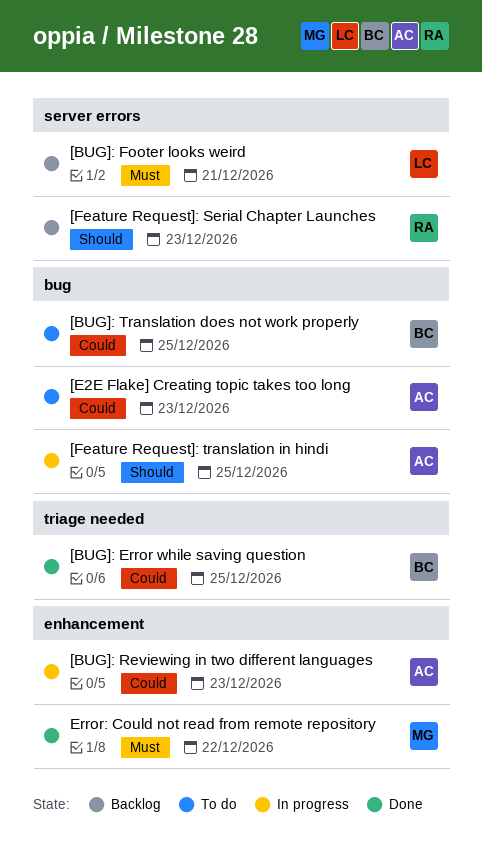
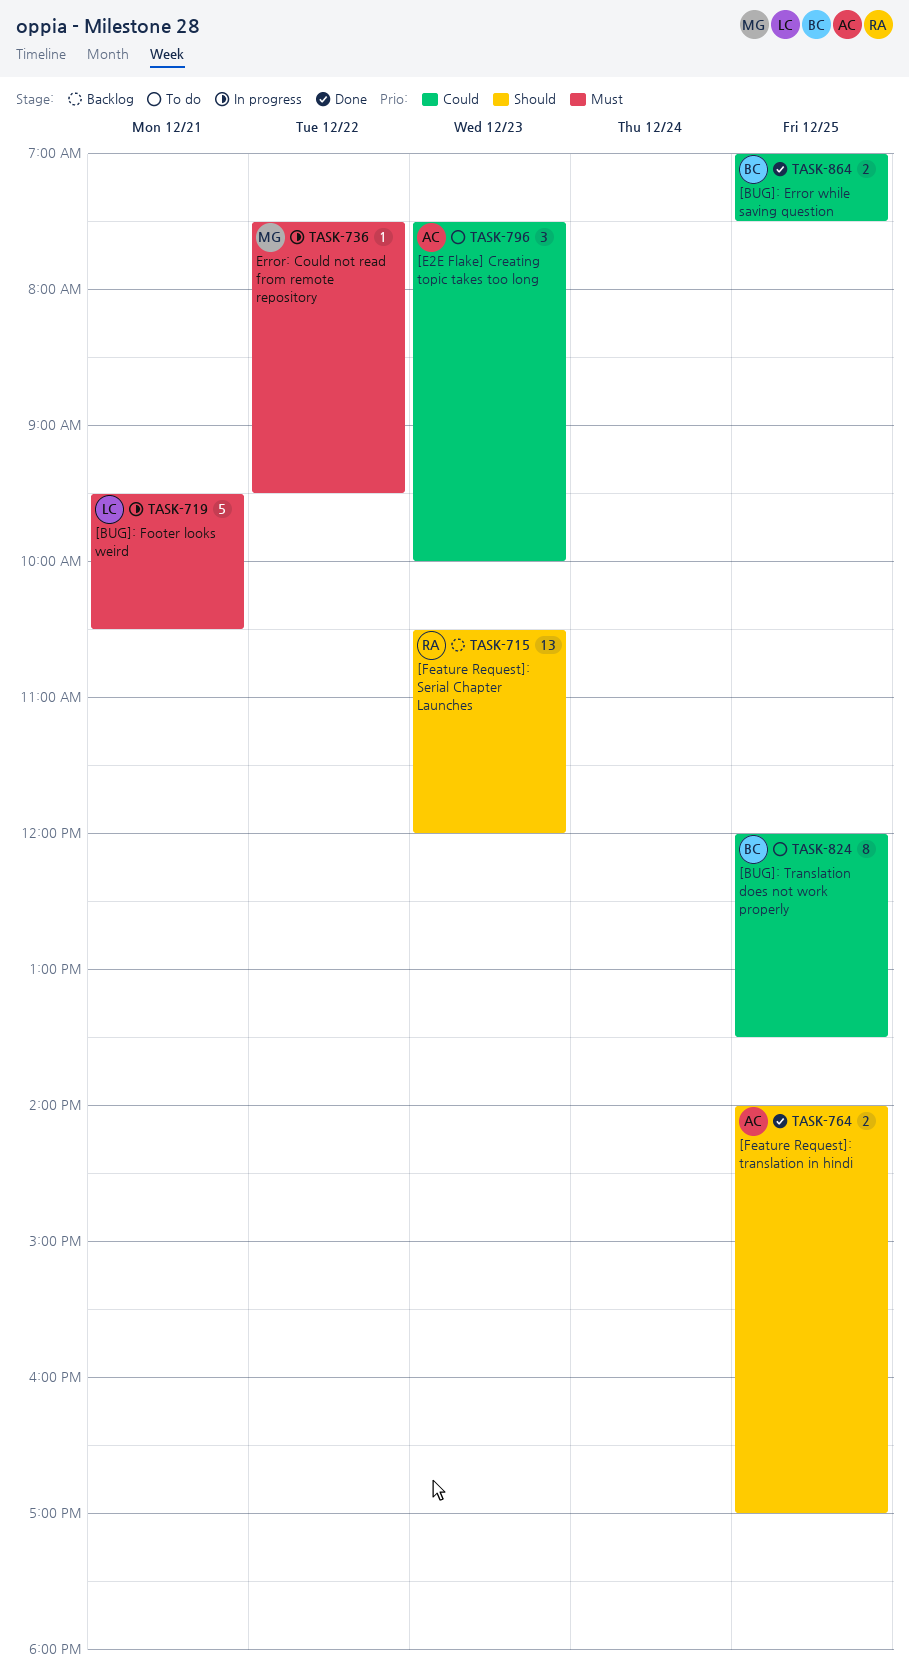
[BUG]: Footer looks weird, status: Backlog -> In progress
[BUG]: Reviewing in two different languages: present -> none
[Feature Request]: translation in hindi, status: In progress -> Done
Error: Could not read from remote repository, status: Done -> In progress

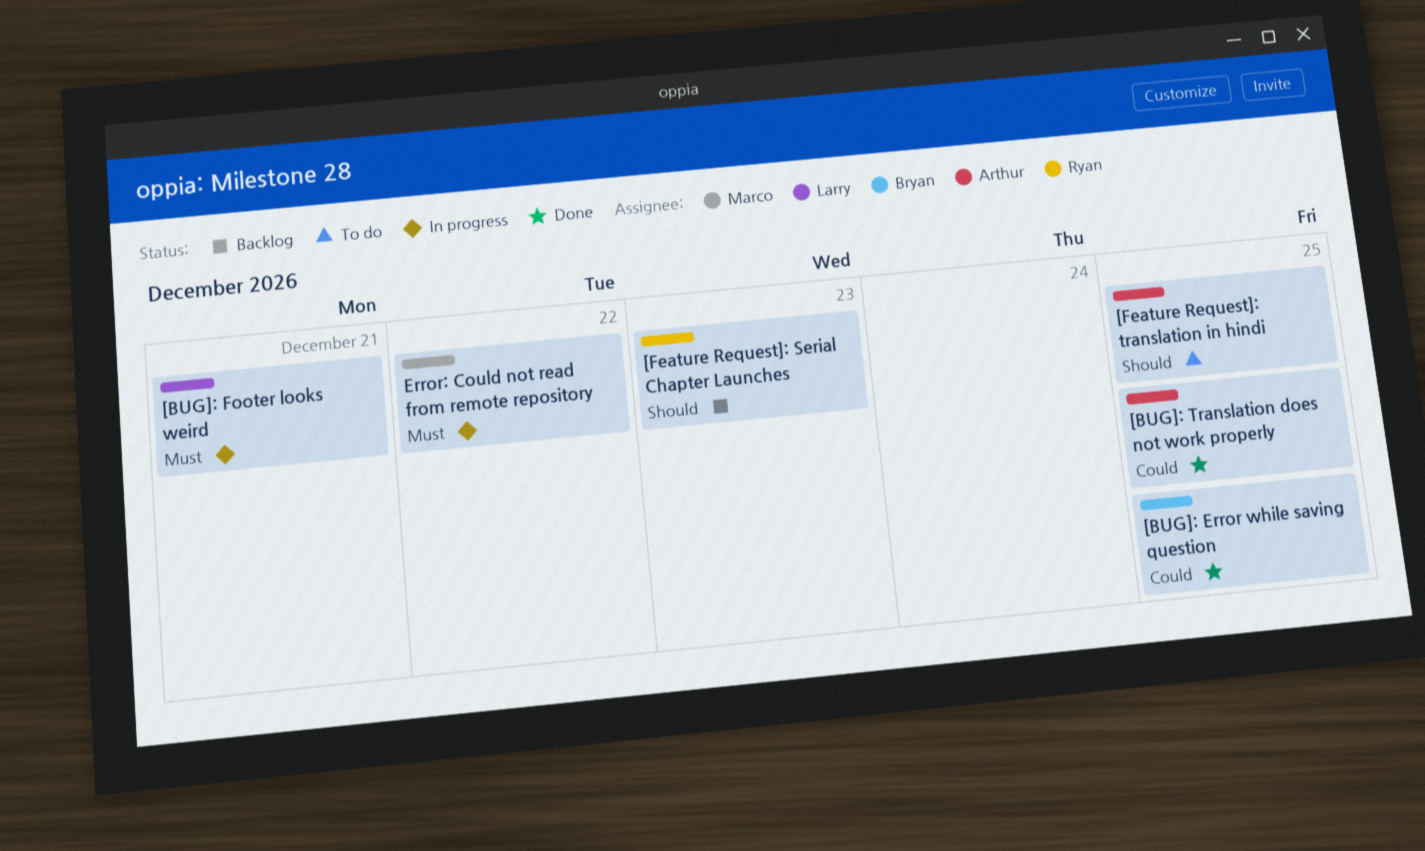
[BUG]: Translation does not work properly, status: To do -> Done
[BUG]: Translation does not work properly, owner: Bryan -> Arthur
[E2E Flake] Creating topic takes too long: present -> none
[Feature Request]: translation in hindi, status: Done -> To do

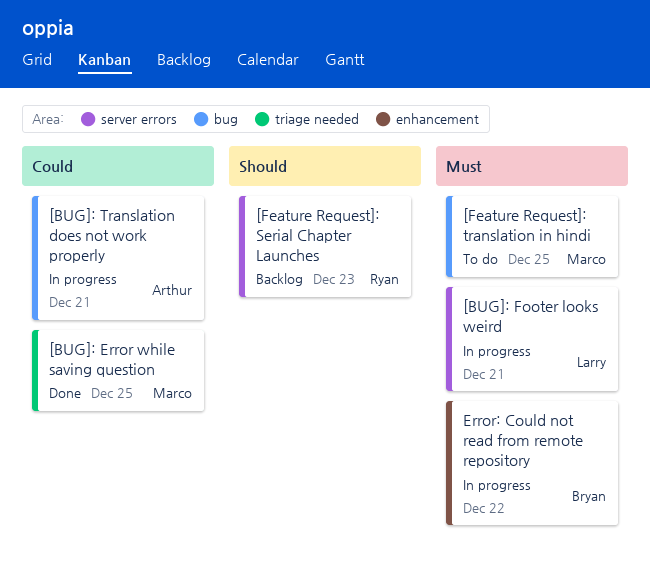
[BUG]: Error while saving question, owner: Bryan -> Marco
[BUG]: Translation does not work properly, status: Done -> In progress
[BUG]: Translation does not work properly, day: Dec 25 -> Dec 21
[Feature Request]: translation in hindi, owner: Arthur -> Marco
[Feature Request]: translation in hindi, priority: Should -> Must
Error: Could not read from remote repository, owner: Marco -> Bryan

